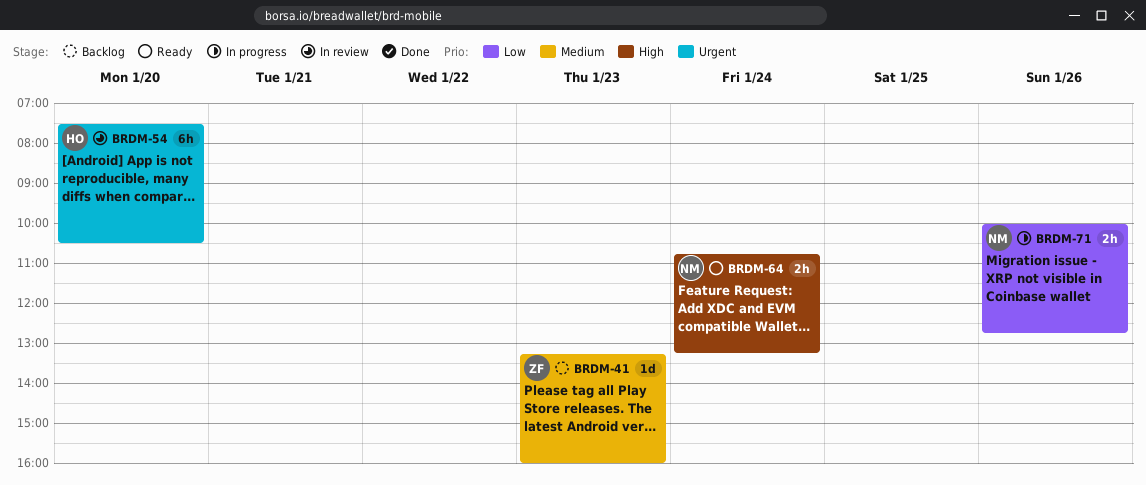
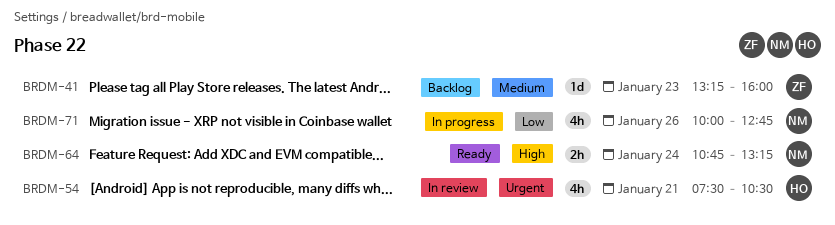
BRDM-54, estimate: 6h -> 4h
BRDM-54, day: Jan 20 -> Jan 21
BRDM-71, estimate: 2h -> 4h

